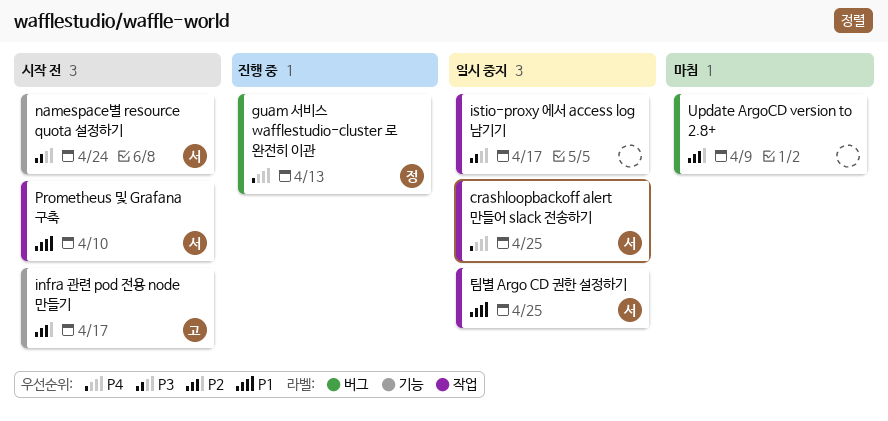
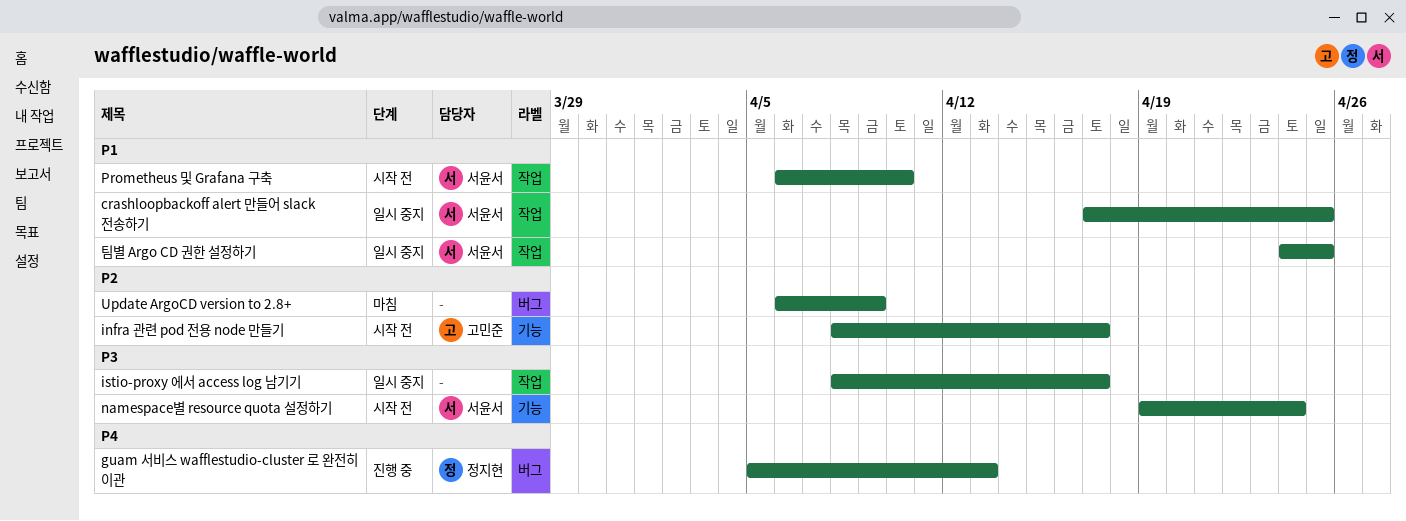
crashloopbackoff alert 만들어 slack 전송하기, priority: P4 -> P1

